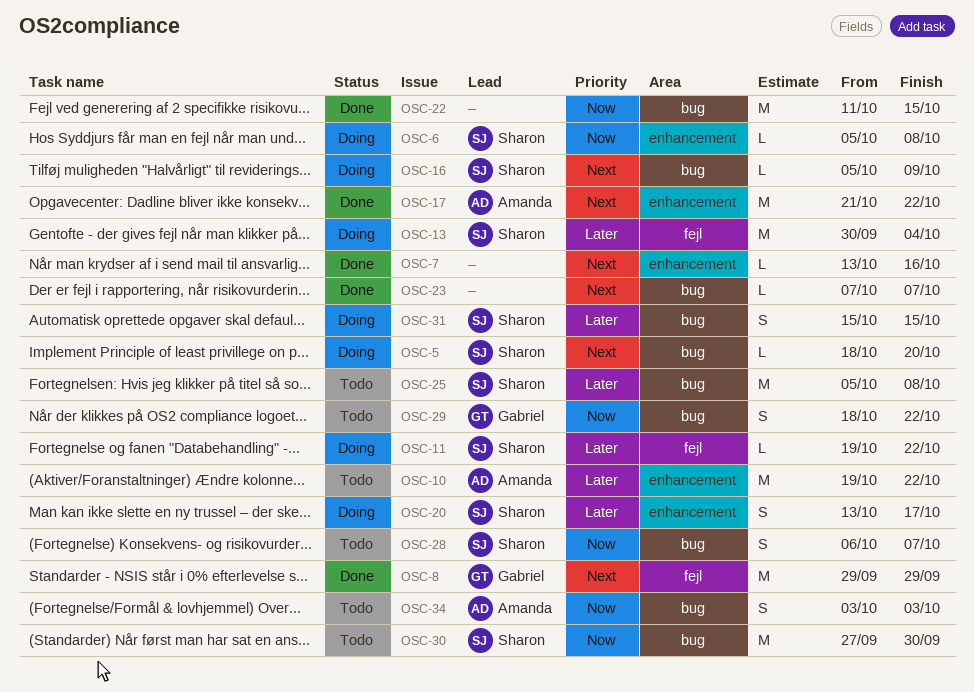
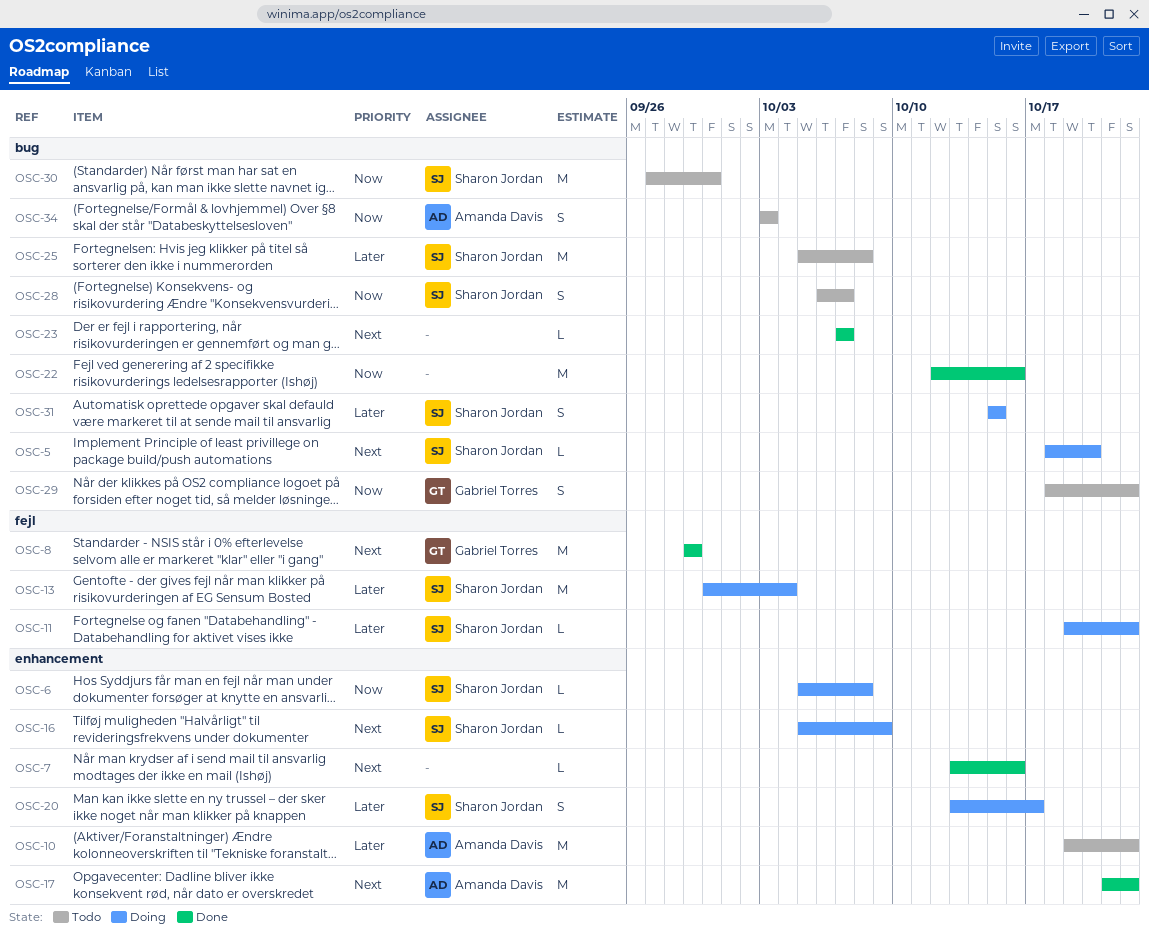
OSC-16, label: bug -> enhancement
OSC-22, start: Oct 11 -> Oct 12
OSC-22, due: Oct 15 -> Oct 16

